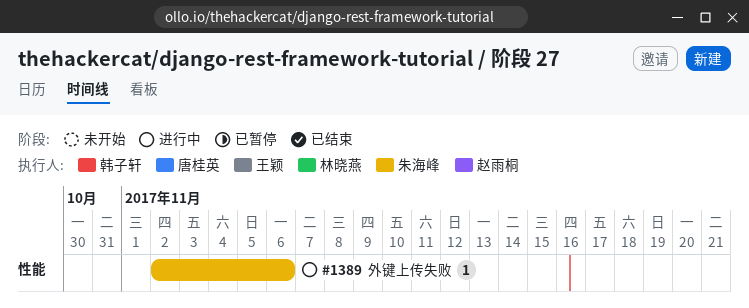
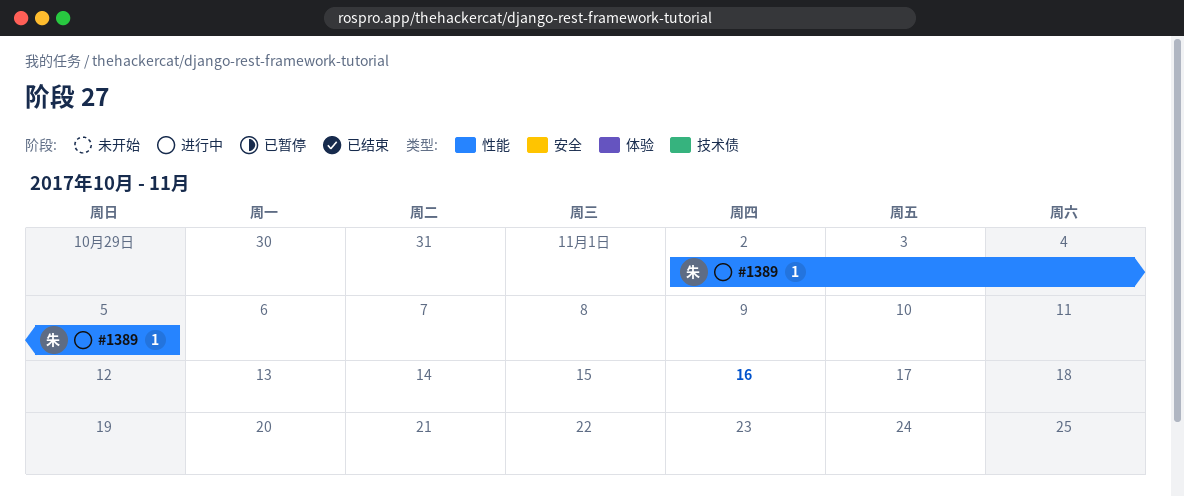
#1389, due: Nov 6 -> Nov 5

